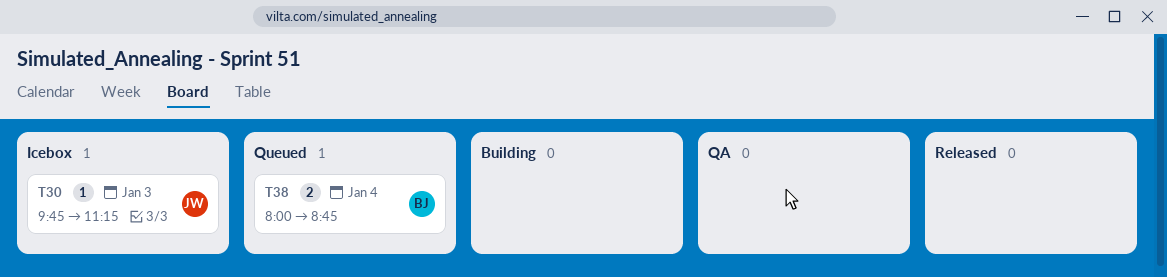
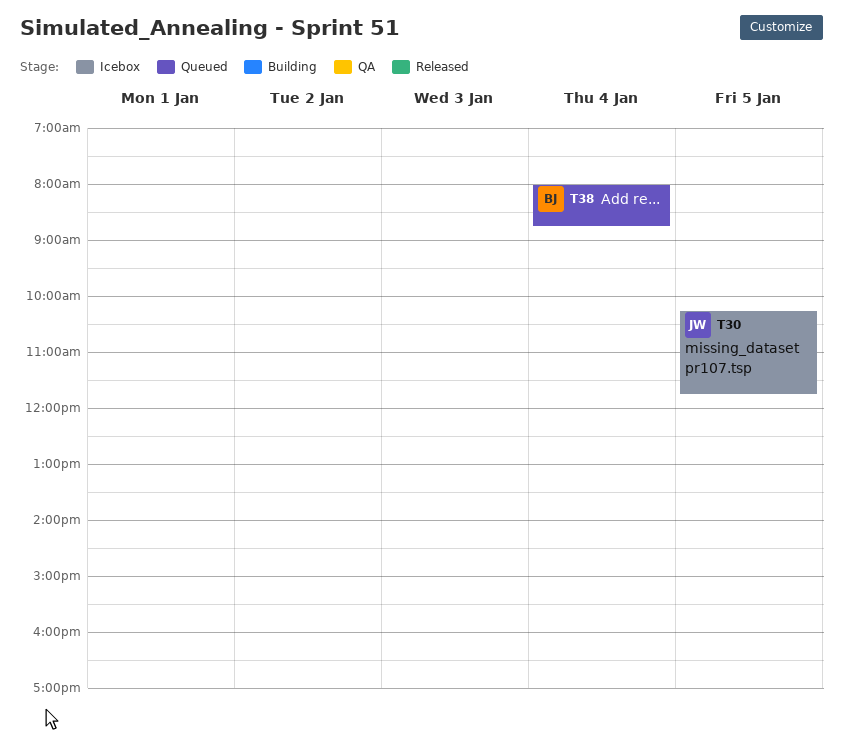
T30, day: Jan 3 -> Jan 5
T30, begins: 09:45 -> 10:15
T30, ends: 11:15 -> 11:45

